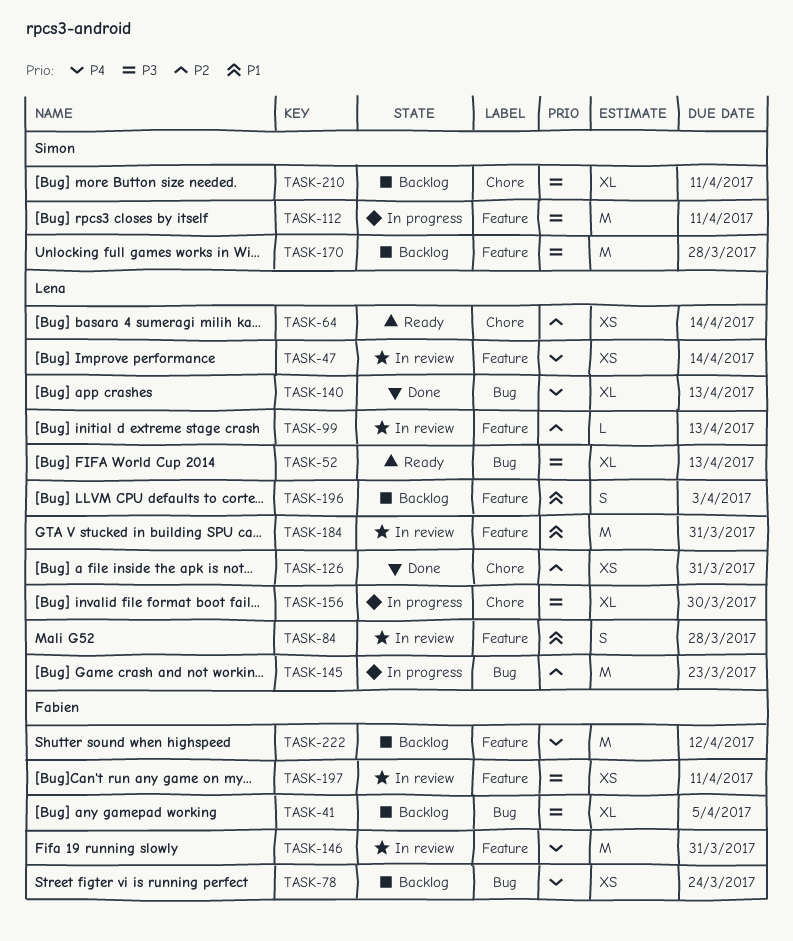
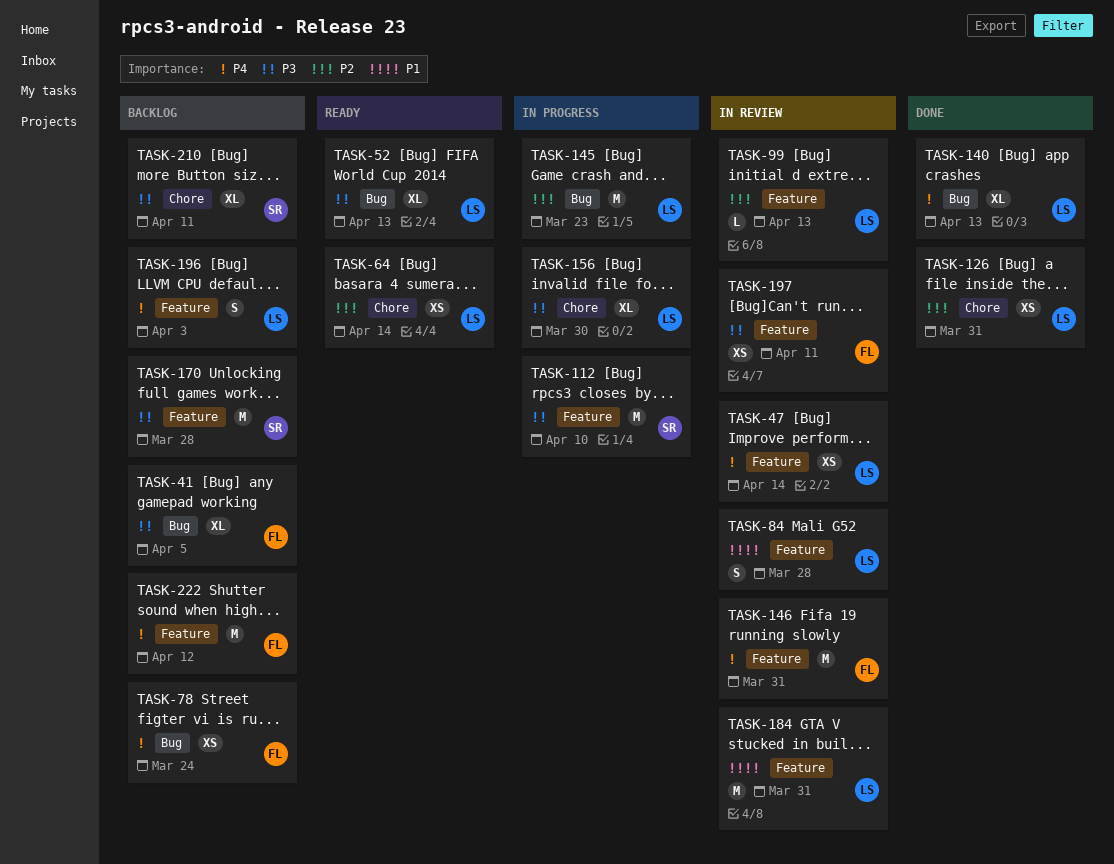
TASK-112, due: Apr 11 -> Apr 10
TASK-196, priority: P1 -> P4

